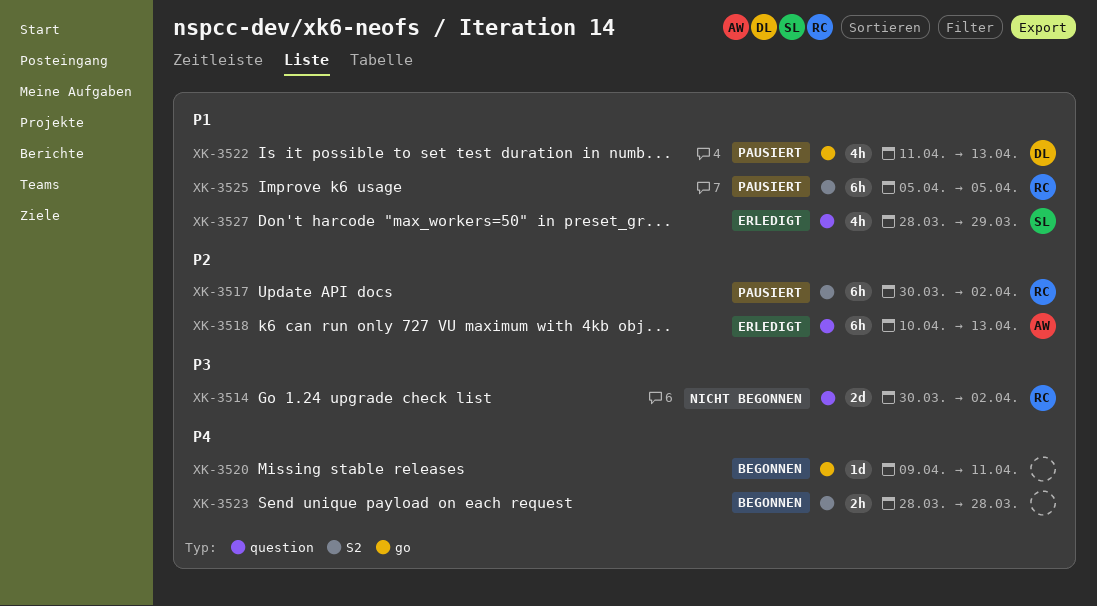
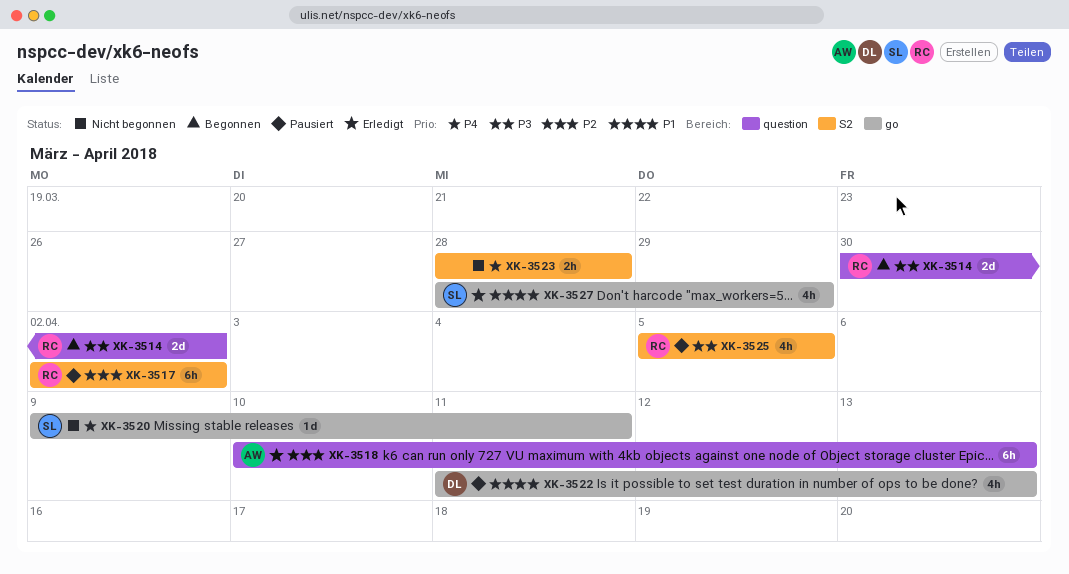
XK-3514, status: Nicht begonnen -> Begonnen
XK-3517, start: Mar 30 -> Apr 2
XK-3520, status: Begonnen -> Nicht begonnen
XK-3520, owner: none -> SL
XK-3523, status: Begonnen -> Nicht begonnen
XK-3525, priority: P1 -> P3
XK-3525, estimate: 6h -> 4h
XK-3527, label: question -> go

